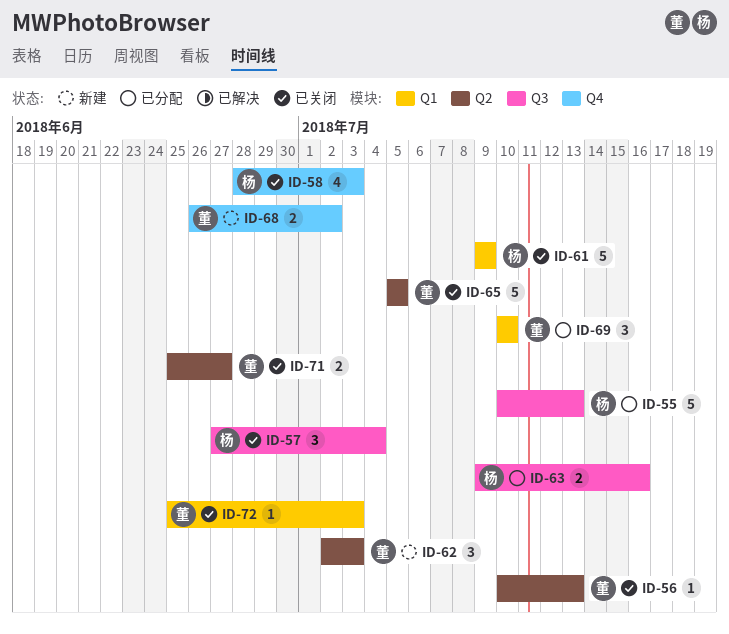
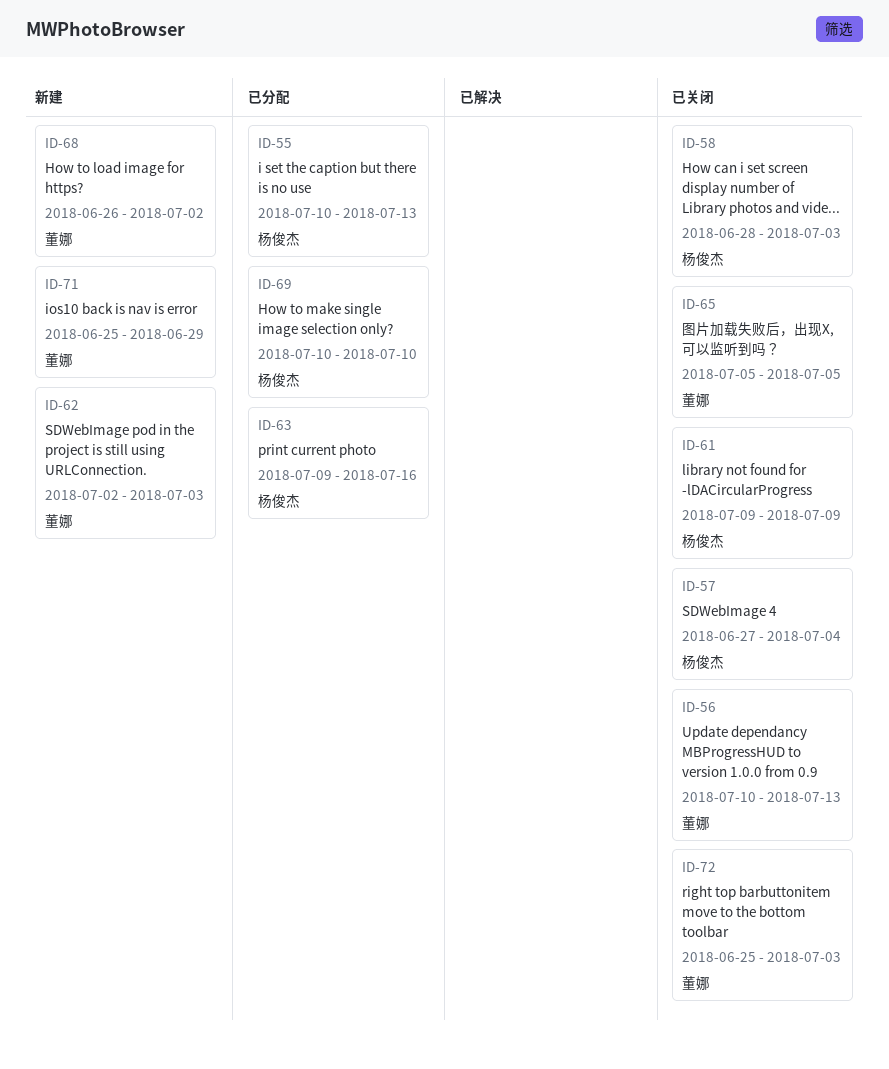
ID-69, owner: 董娜 -> 杨俊杰
ID-71, status: 已关闭 -> 新建
ID-71, due: Jun 27 -> Jun 29

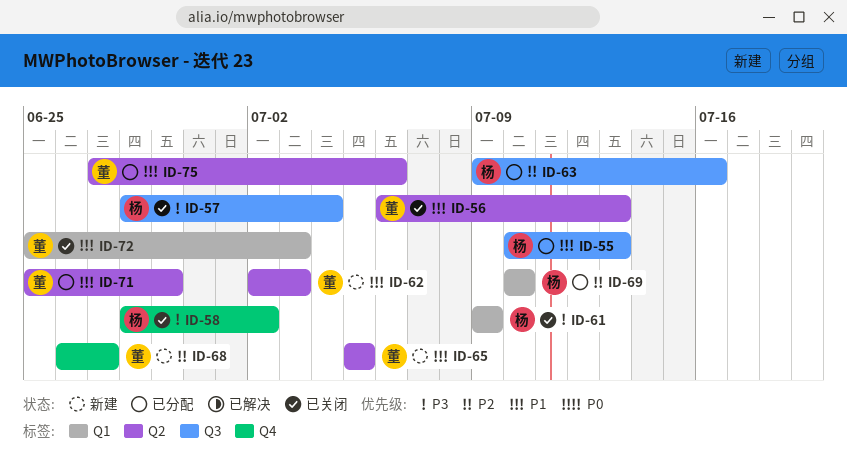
ID-56, start: Jul 10 -> Jul 6
ID-57, start: Jun 27 -> Jun 28
ID-58, due: Jul 3 -> Jul 2
ID-65, status: 已关闭 -> 新建
ID-68, due: Jul 2 -> Jun 27
ID-71, status: 新建 -> 已分配
ID-75: none -> present

